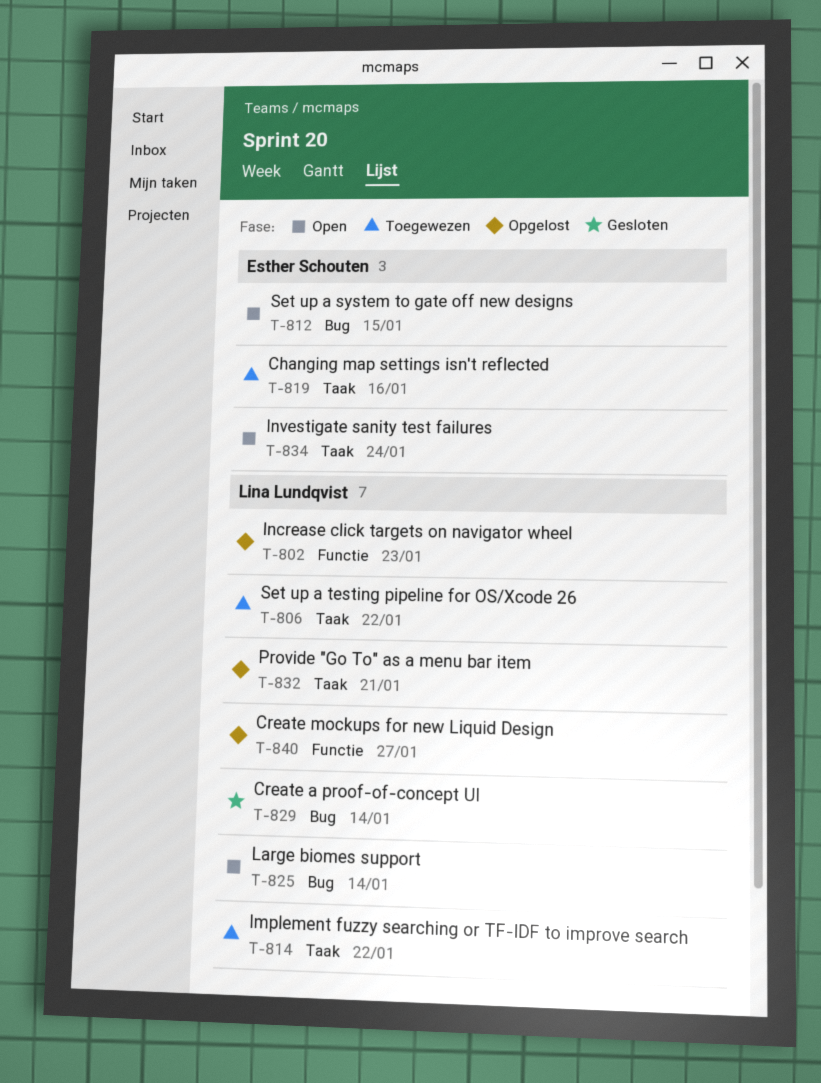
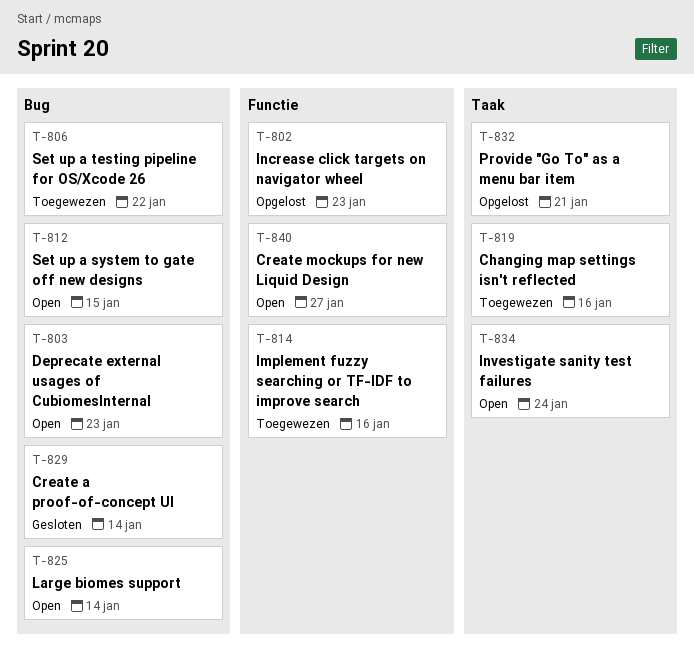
T-803: none -> present
T-806, label: Taak -> Bug
T-814, label: Taak -> Functie
T-814, due: Jan 22 -> Jan 16
T-840, status: Opgelost -> Open

